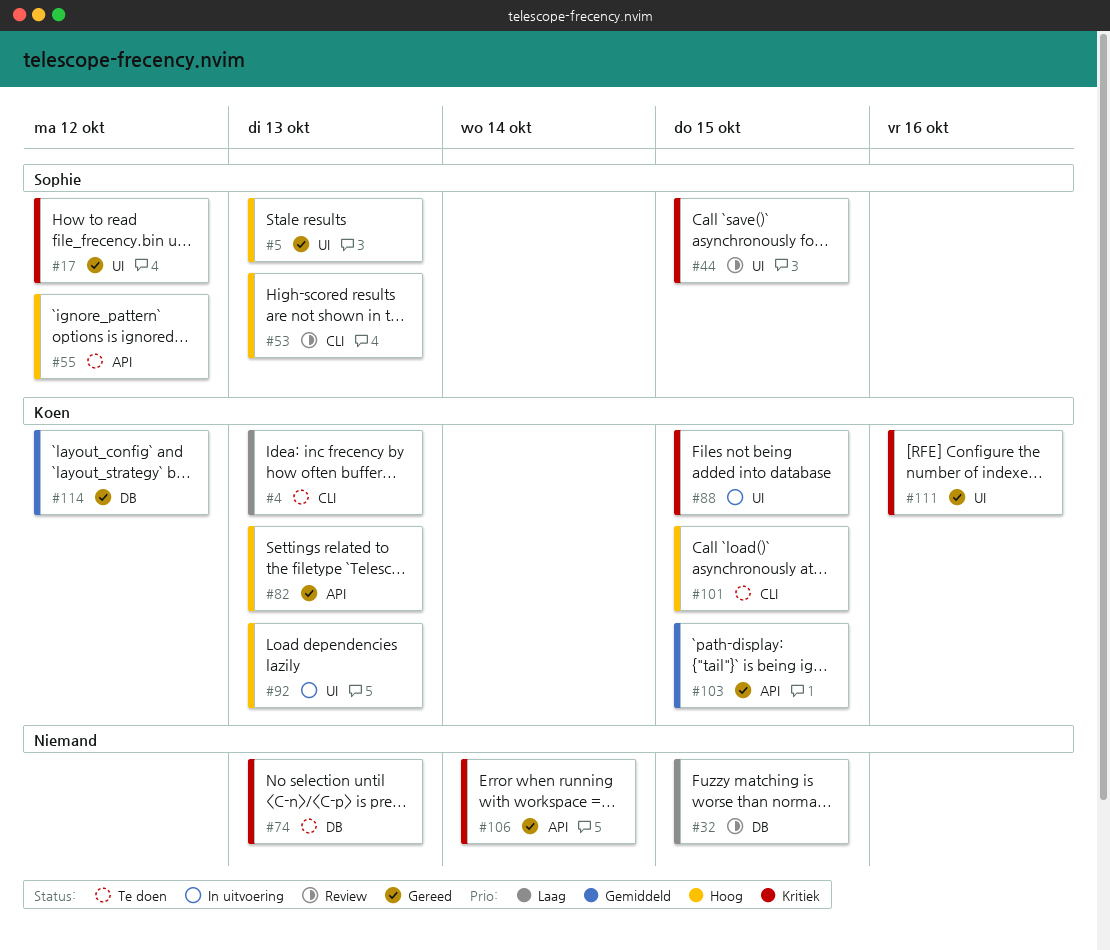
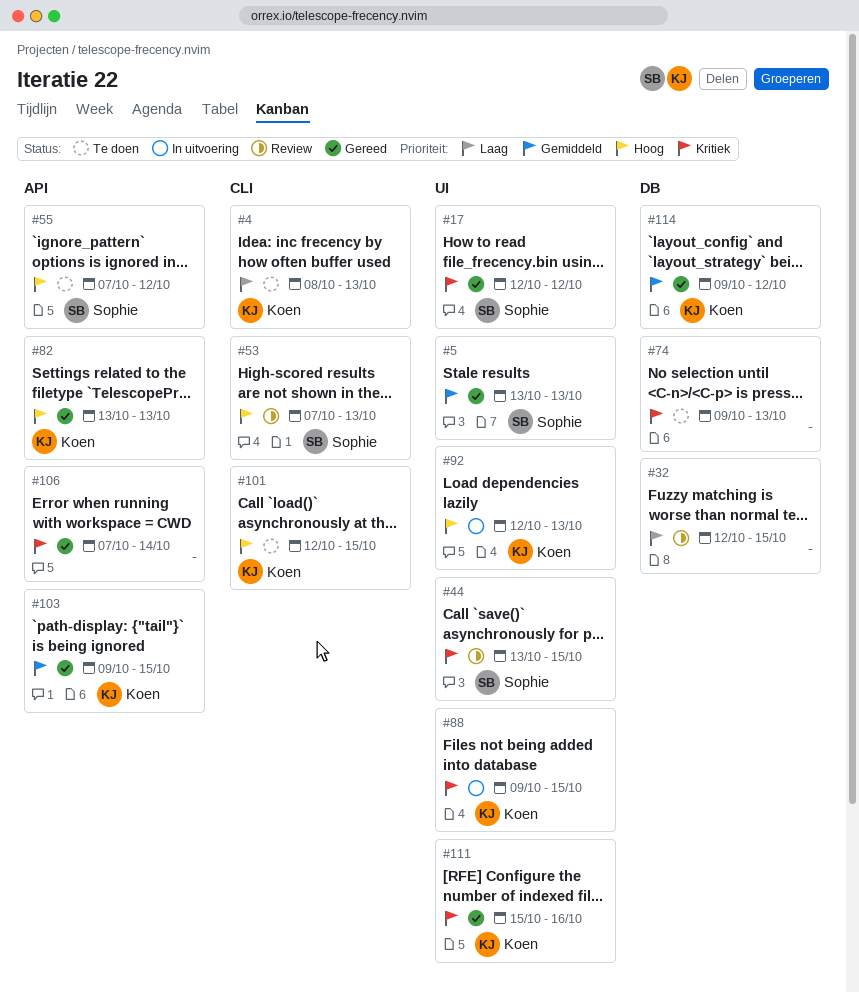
#5, priority: Hoog -> Gemiddeld

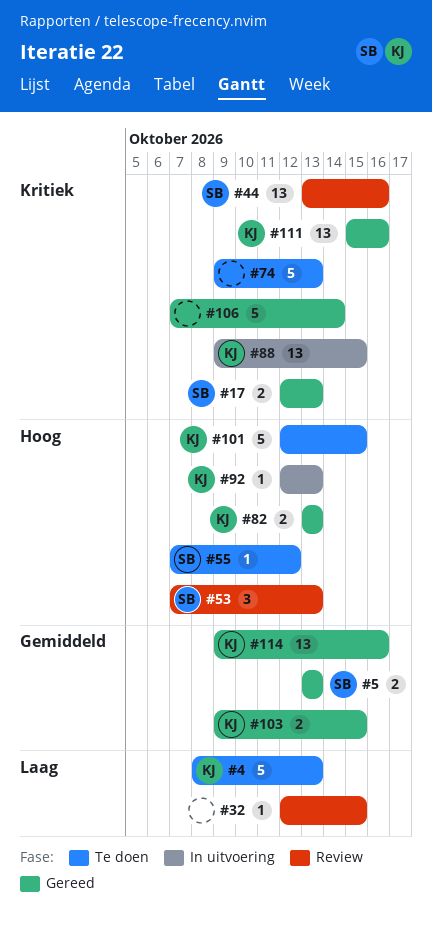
#17, due: Oct 12 -> Oct 13
#44, due: Oct 15 -> Oct 16
#114, due: Oct 12 -> Oct 16

